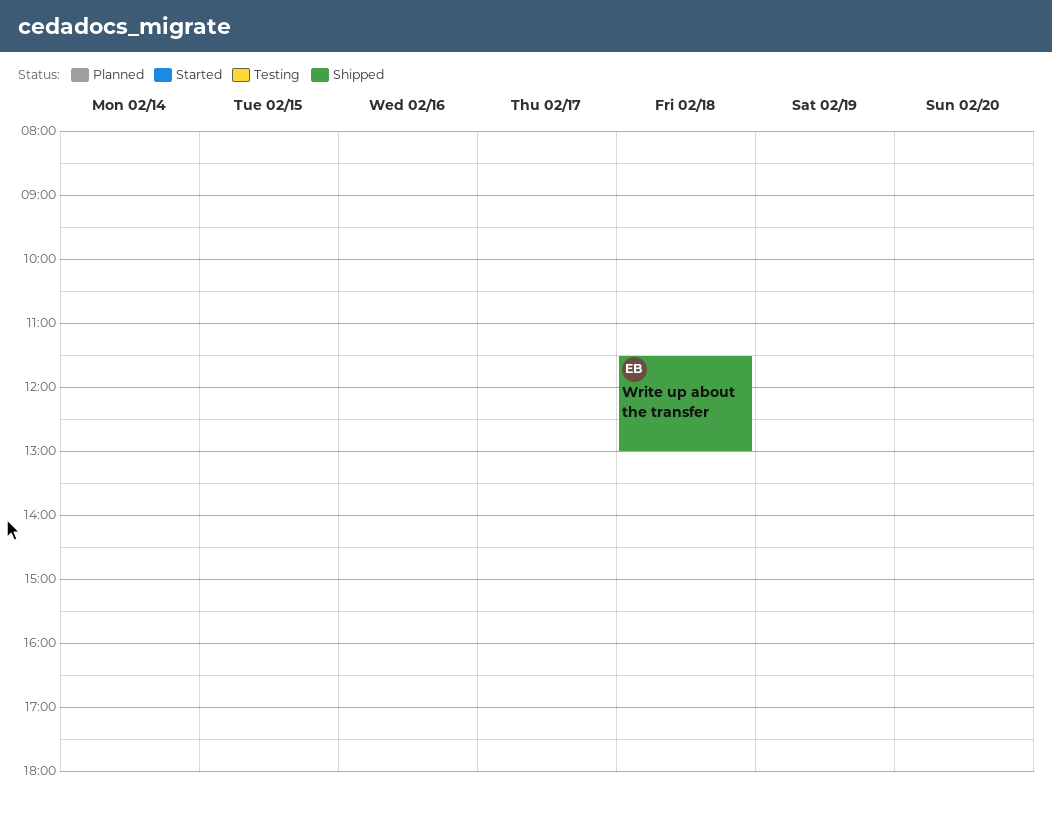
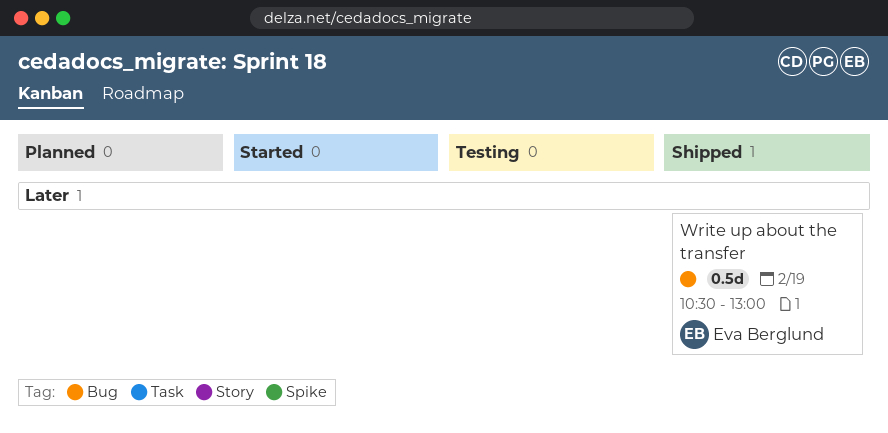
Write up about the transfer, day: Feb 18 -> Feb 19
Write up about the transfer, begins: 11:30 -> 10:30

